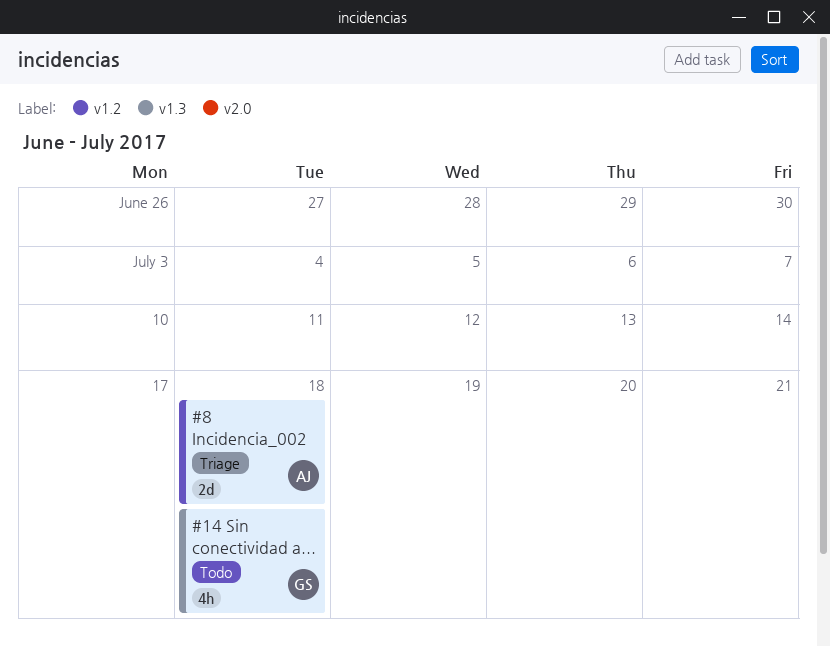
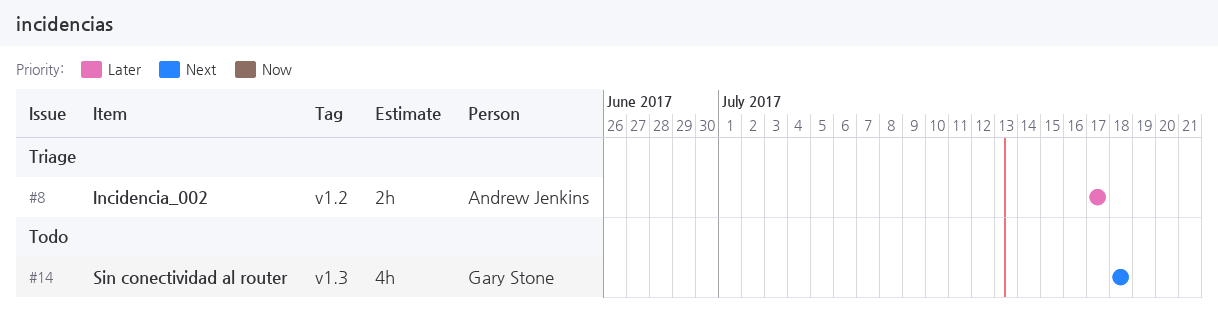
#8, estimate: 2d -> 2h
#8, due: Jul 18 -> Jul 17

